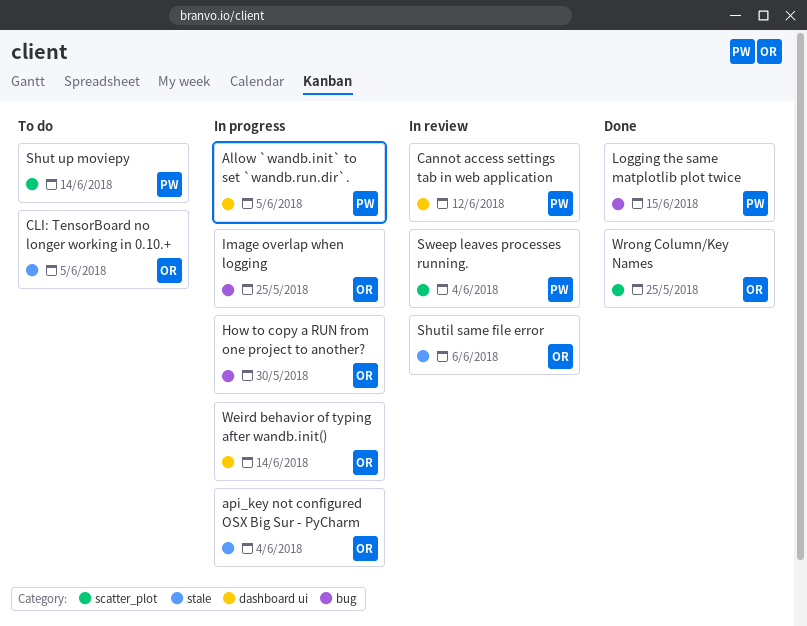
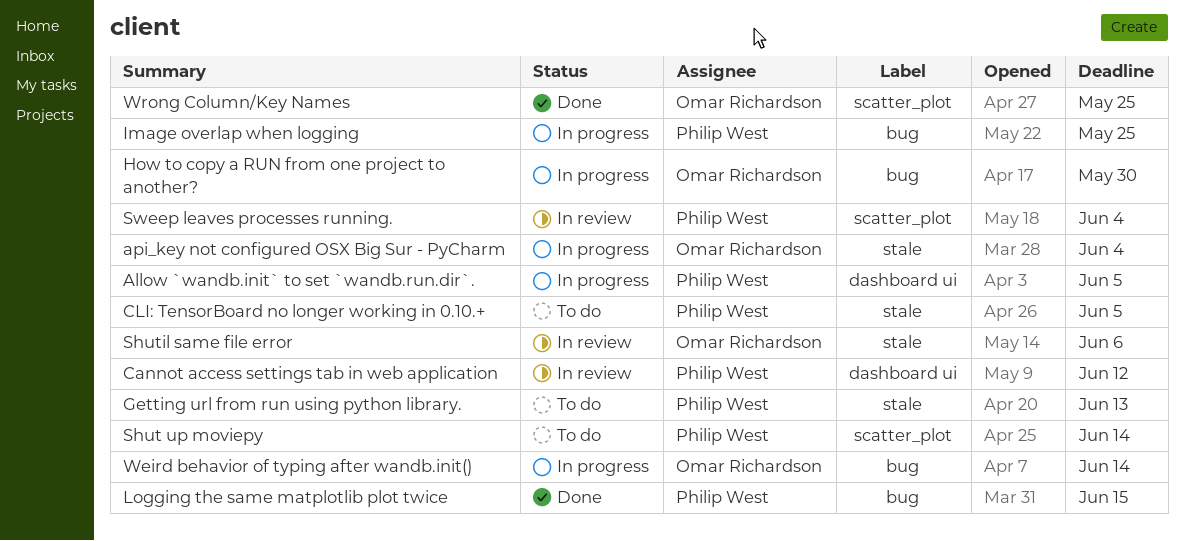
CLI: TensorBoard no longer working in 0.10.+, owner: Omar Richardson -> Philip West
Getting url from run using python library.: none -> present
Image overlap when logging, owner: Omar Richardson -> Philip West
Weird behavior of typing after wandb.init(), label: dashboard ui -> bug

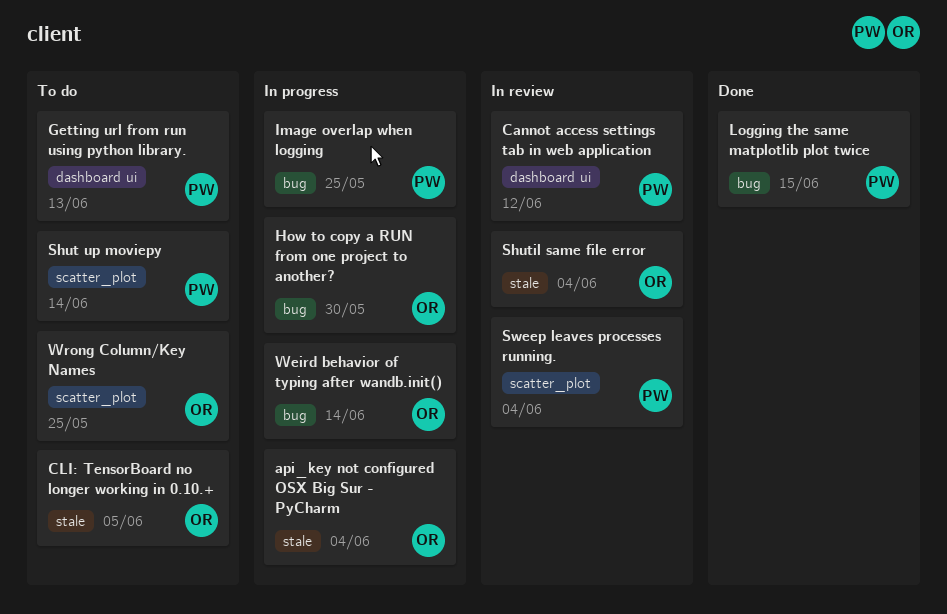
Allow `wandb.init` to set `wandb.run.dir`.: present -> none
CLI: TensorBoard no longer working in 0.10.+, owner: Philip West -> Omar Richardson
Getting url from run using python library., label: stale -> dashboard ui
Shutil same file error, due: Jun 6 -> Jun 4
Wrong Column/Key Names, status: Done -> To do

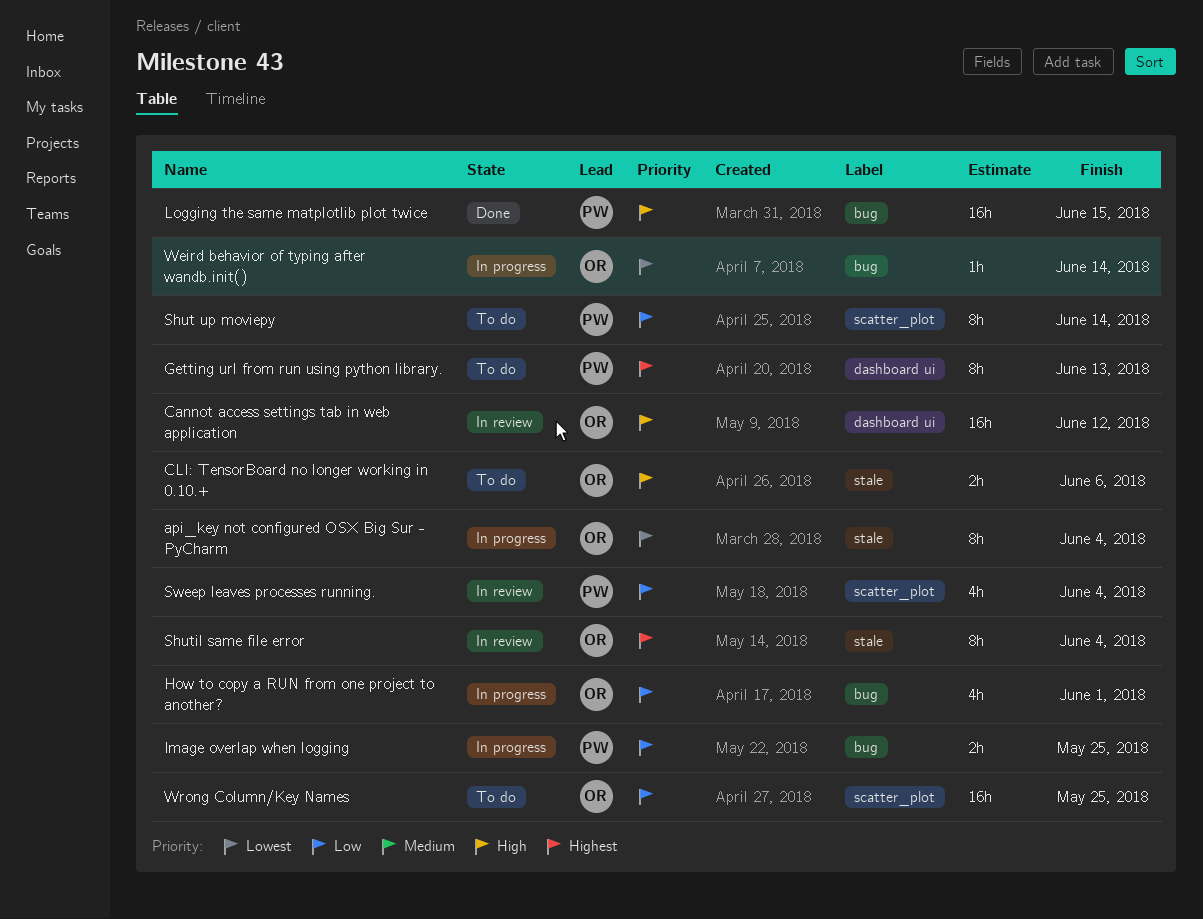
Cannot access settings tab in web application, owner: PW -> OR
CLI: TensorBoard no longer working in 0.10.+, due: Jun 5 -> Jun 6
How to copy a RUN from one project to another?, due: May 30 -> Jun 1

